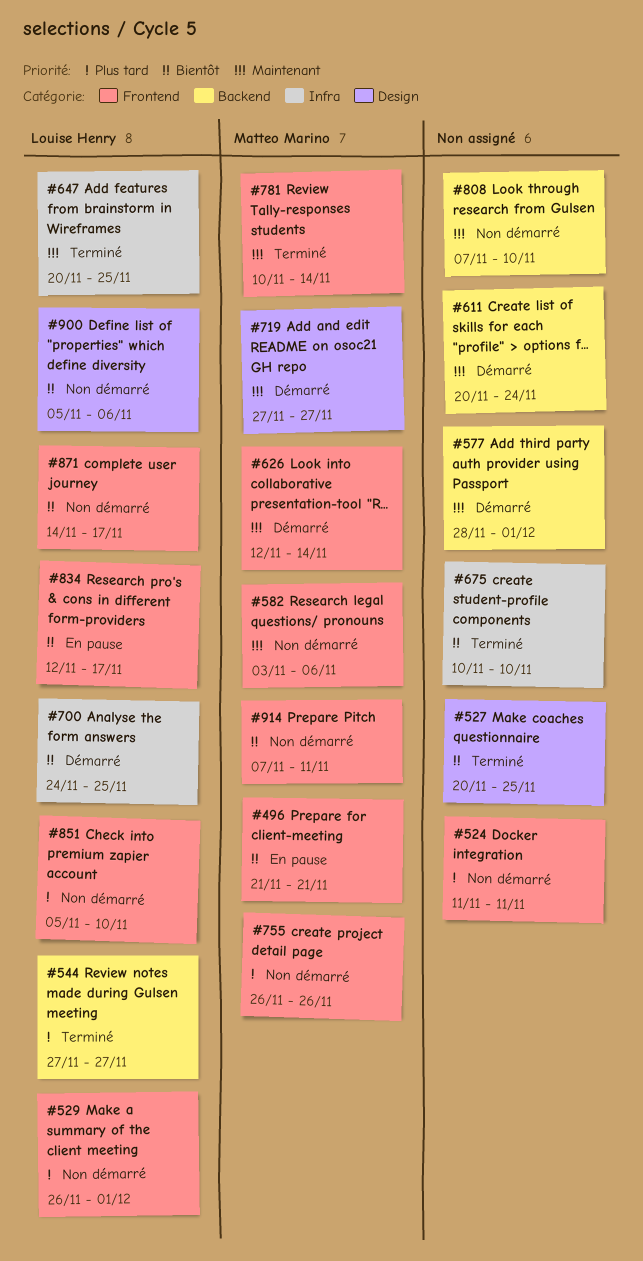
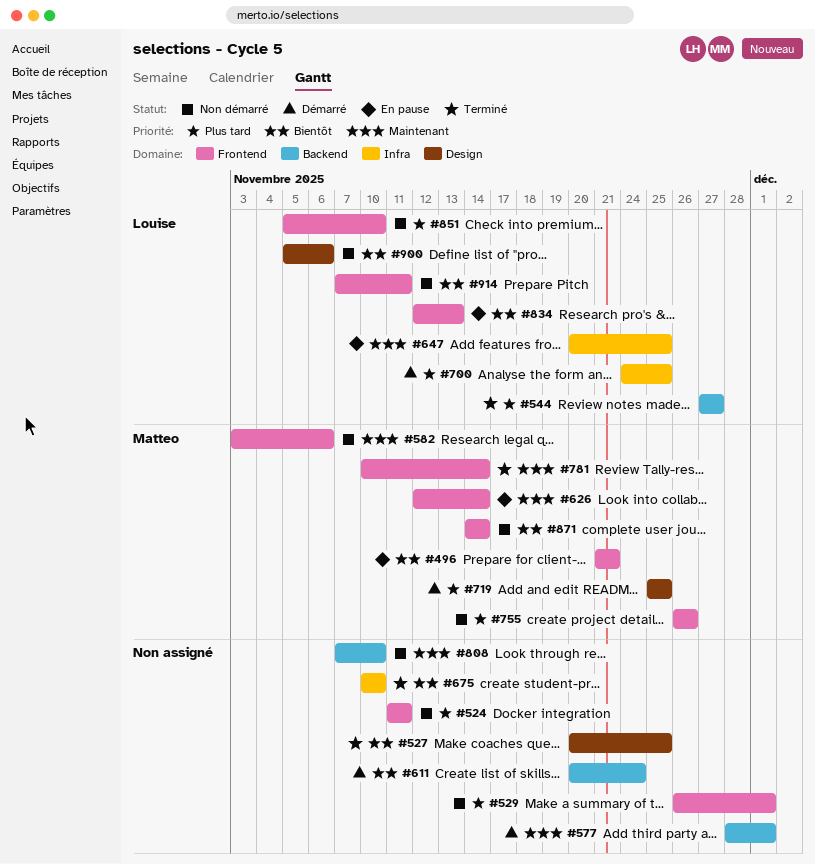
#529, owner: Louise Henry -> none
#611, priority: Maintenant -> Bientôt
#626, status: Démarré -> En pause
#647, status: Terminé -> En pause
#700, priority: Bientôt -> Plus tard
#719, priority: Maintenant -> Plus tard
#719, start: Nov 27 -> Nov 25
#719, due: Nov 27 -> Nov 25
#834, due: Nov 17 -> Nov 13
#871, owner: Louise Henry -> Matteo Marino
#871, due: Nov 17 -> Nov 14
#914, owner: Matteo Marino -> Louise Henry

